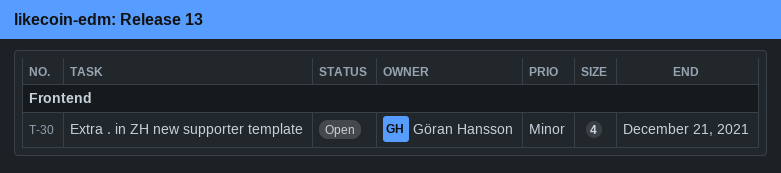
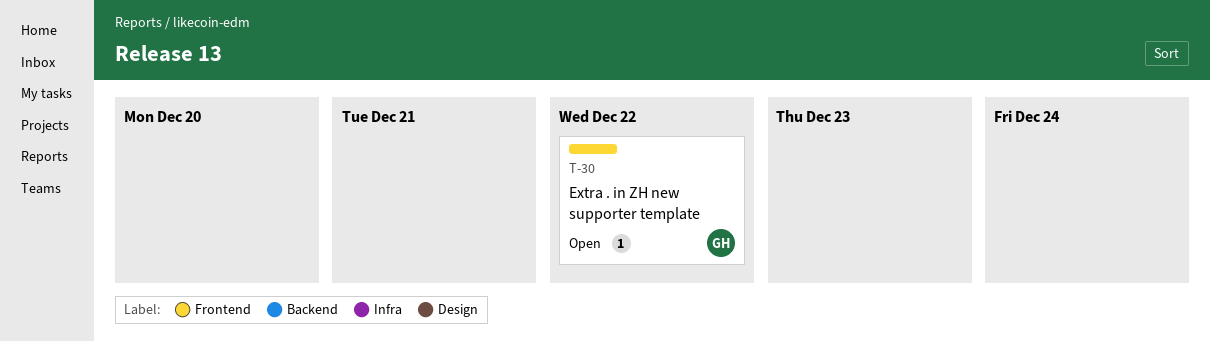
T-30, estimate: 4 -> 1
T-30, due: Dec 21 -> Dec 22

